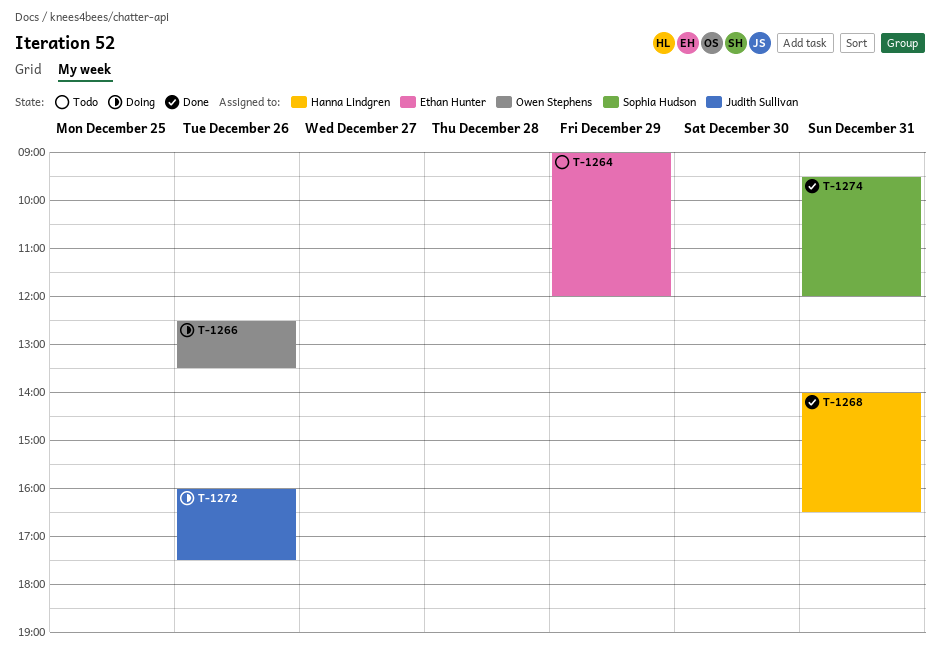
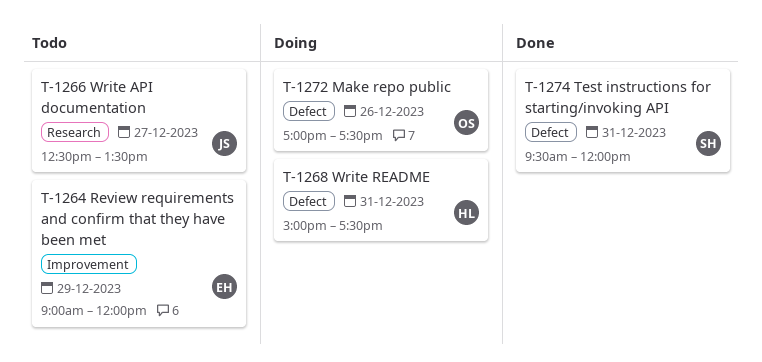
T-1266, status: Doing -> Todo
T-1266, owner: Owen Stephens -> Judith Sullivan
T-1266, day: Dec 26 -> Dec 27
T-1268, status: Done -> Doing
T-1268, begins: 14:00 -> 15:00
T-1268, ends: 16:30 -> 17:30
T-1272, owner: Judith Sullivan -> Owen Stephens
T-1272, begins: 16:00 -> 17:00

